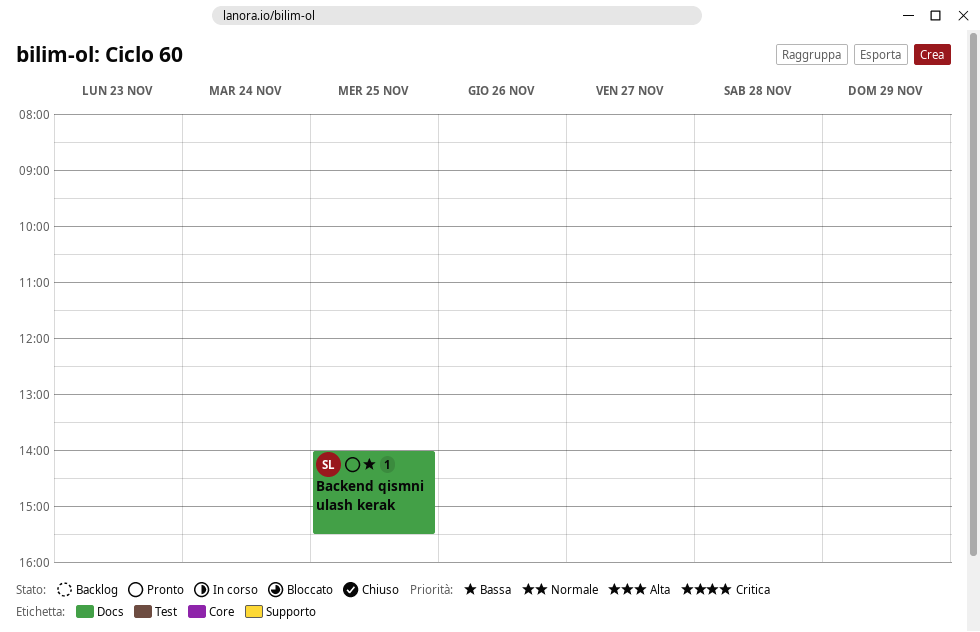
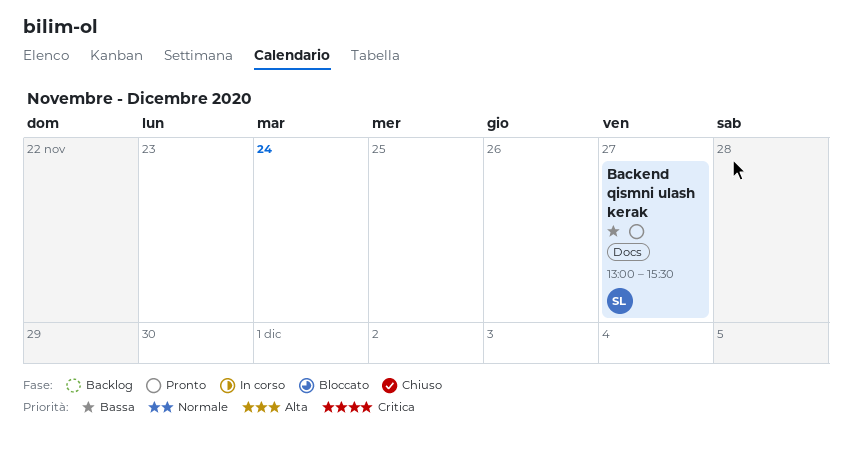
Backend qismni ulash kerak, day: Nov 25 -> Nov 27
Backend qismni ulash kerak, begins: 14:00 -> 13:00

